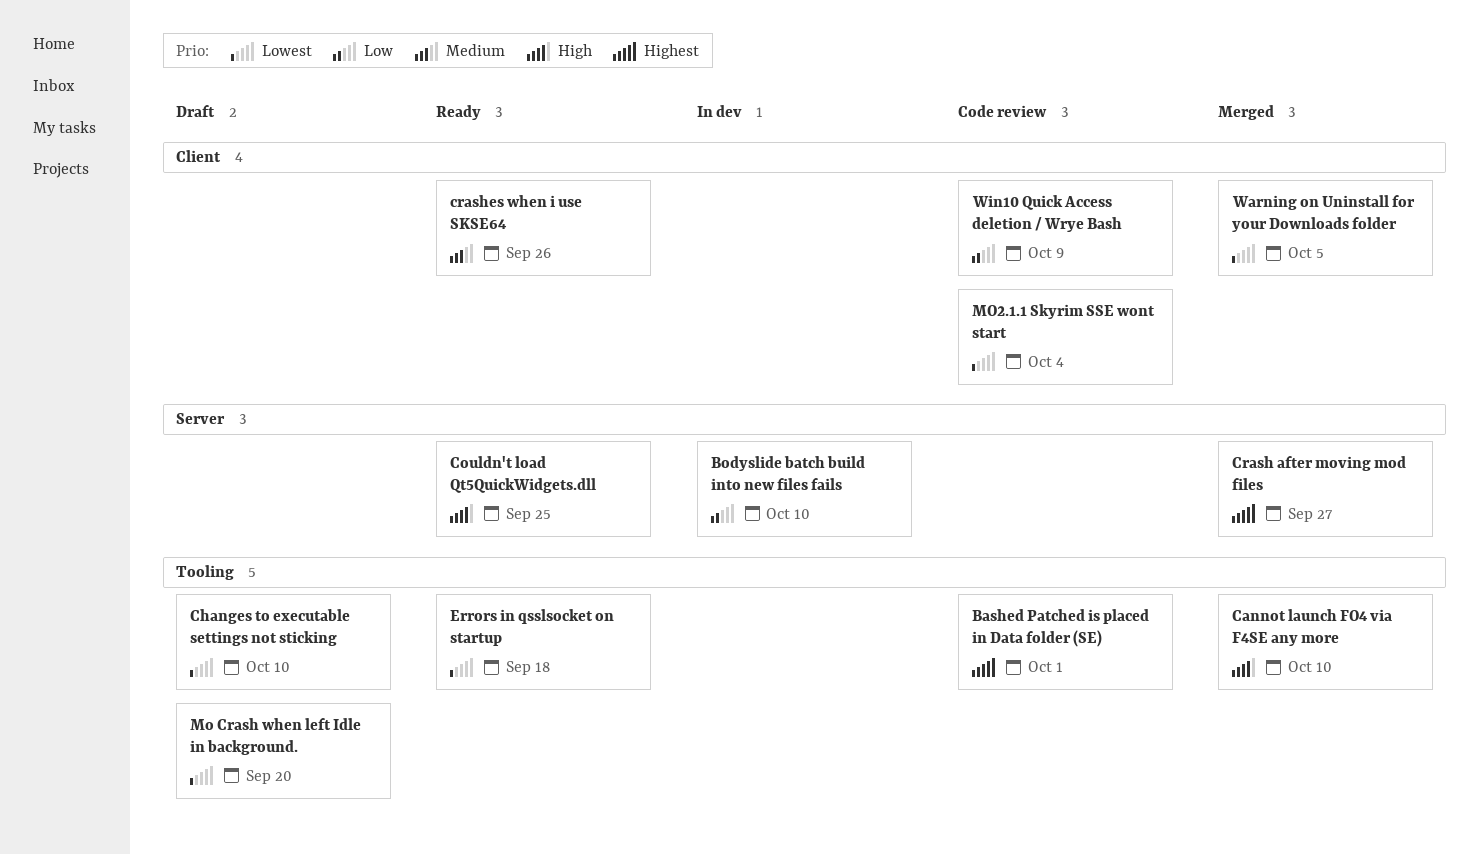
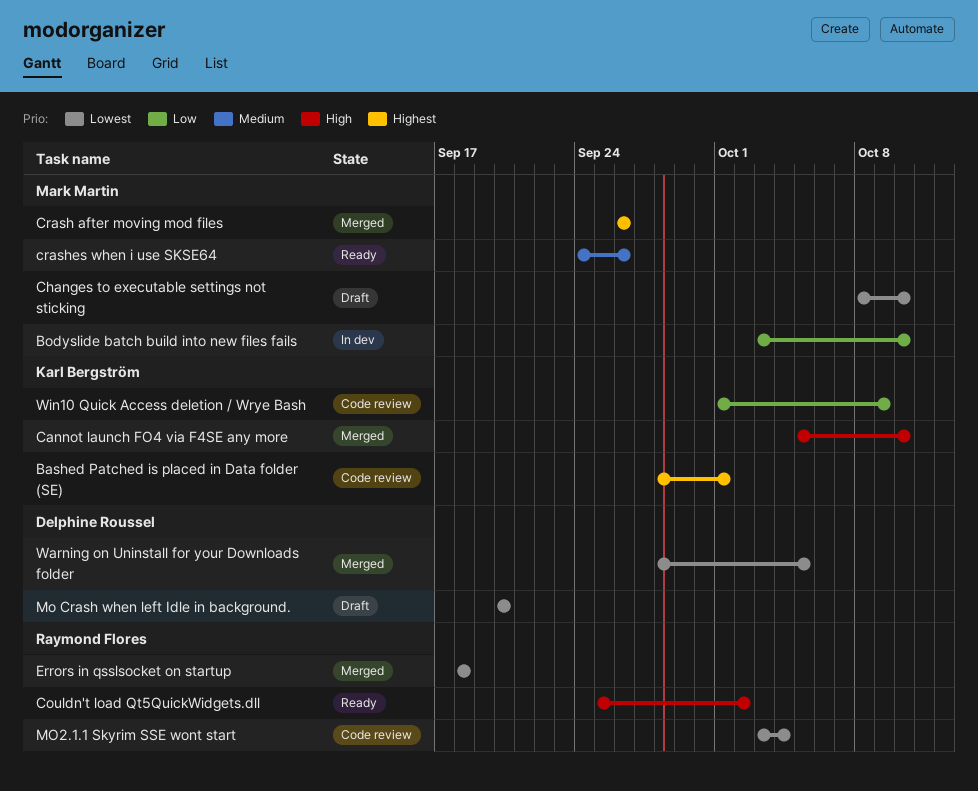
Couldn't load Qt5QuickWidgets.dll, due: Sep 25 -> Oct 2
Crash after moving mod files, due: Sep 27 -> Sep 26
Errors in qsslsocket on startup, status: Ready -> Merged

